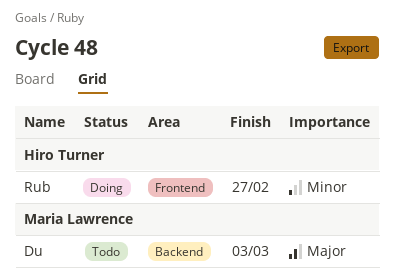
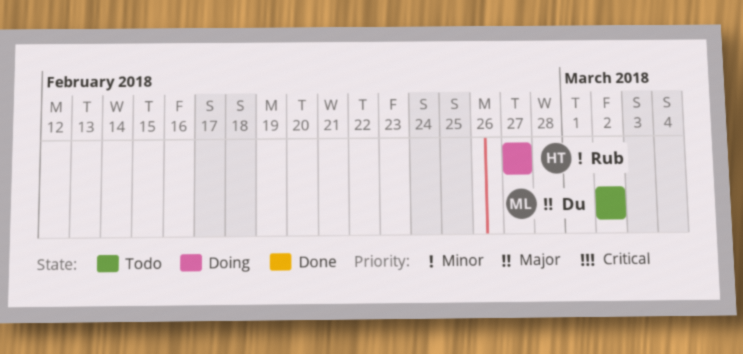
Du, due: Mar 3 -> Mar 2

